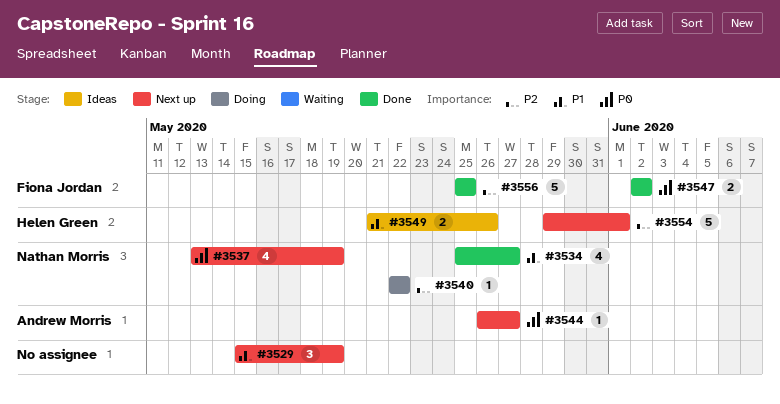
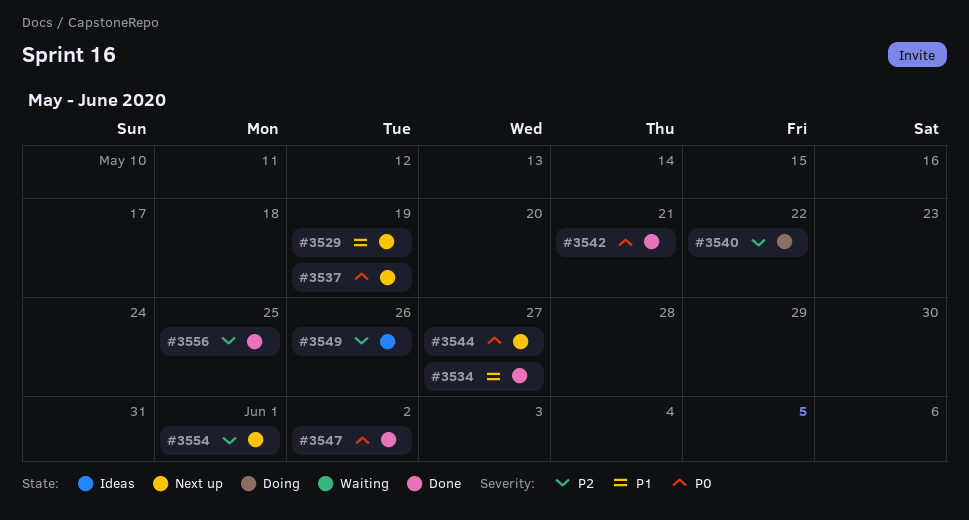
#3542: none -> present
#3549, priority: P1 -> P2

